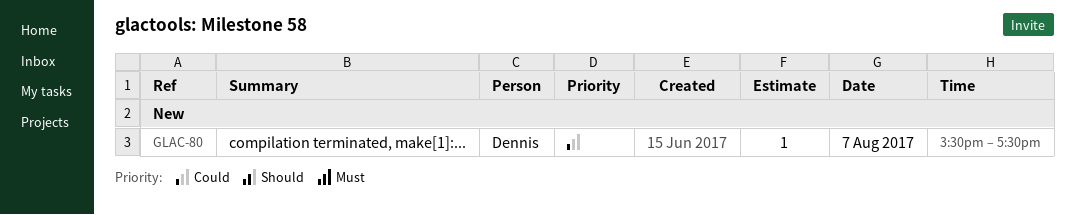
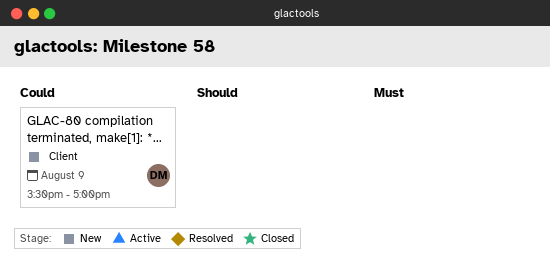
GLAC-80, day: Aug 7 -> Aug 9
GLAC-80, ends: 17:30 -> 17:00

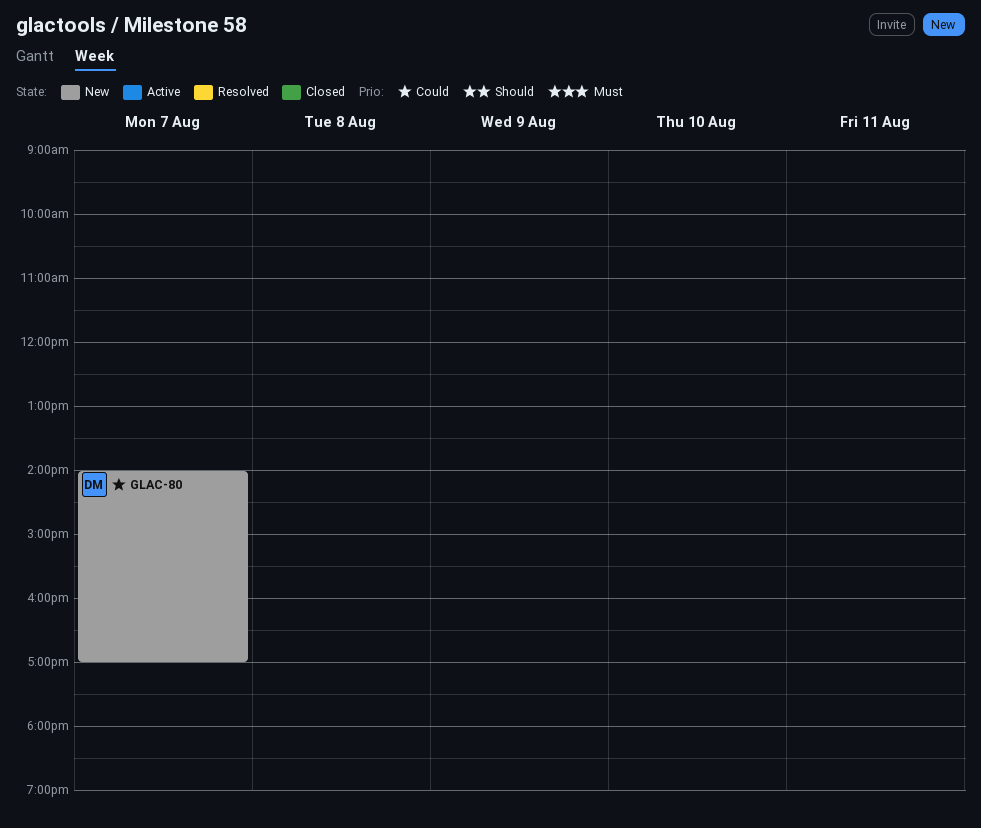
GLAC-80, day: Aug 9 -> Aug 7
GLAC-80, begins: 15:30 -> 14:00

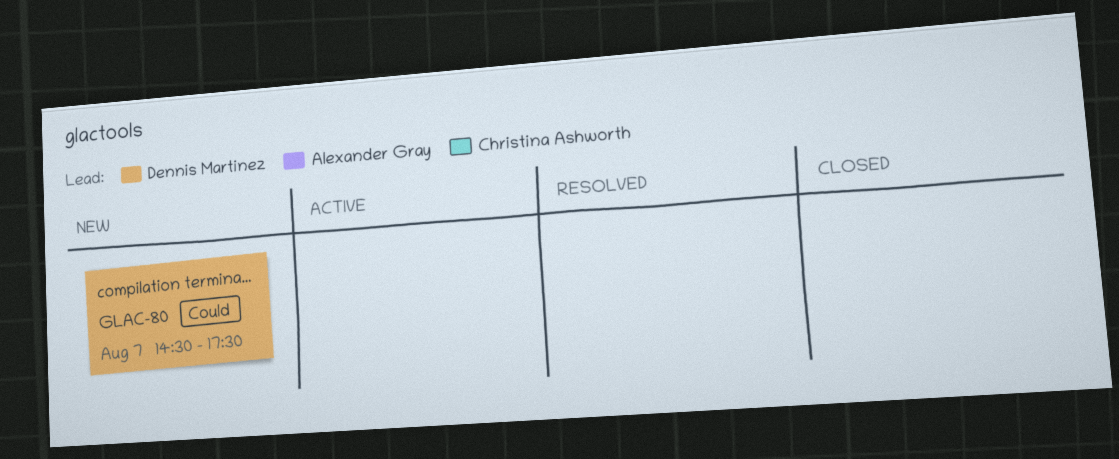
GLAC-80, begins: 14:00 -> 14:30
GLAC-80, ends: 17:00 -> 17:30

